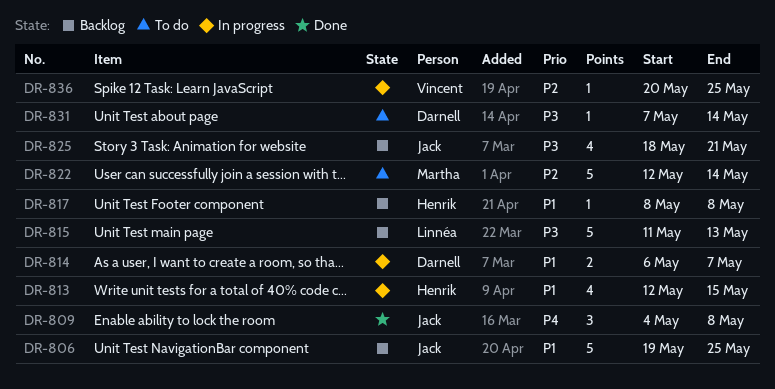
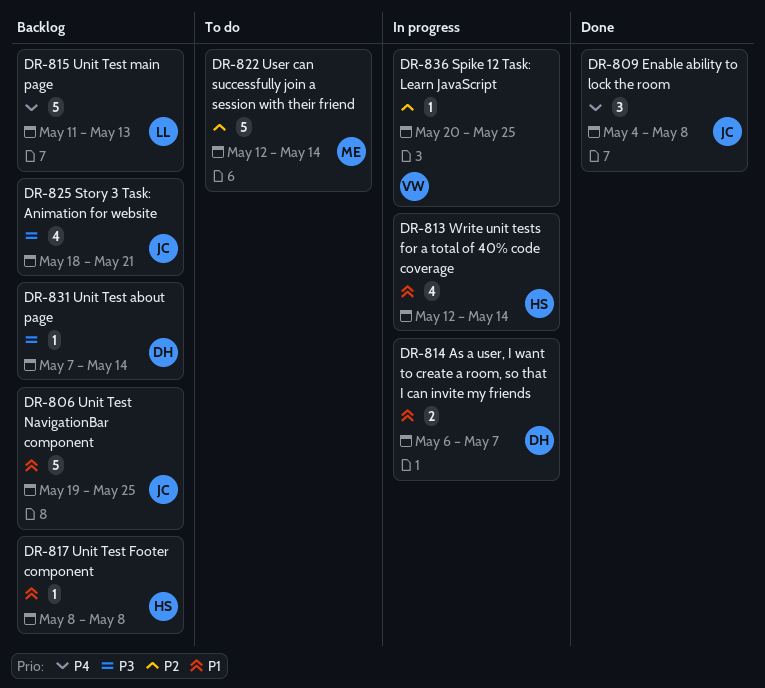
DR-813, due: May 15 -> May 14
DR-815, priority: P3 -> P4
DR-831, status: To do -> Backlog

